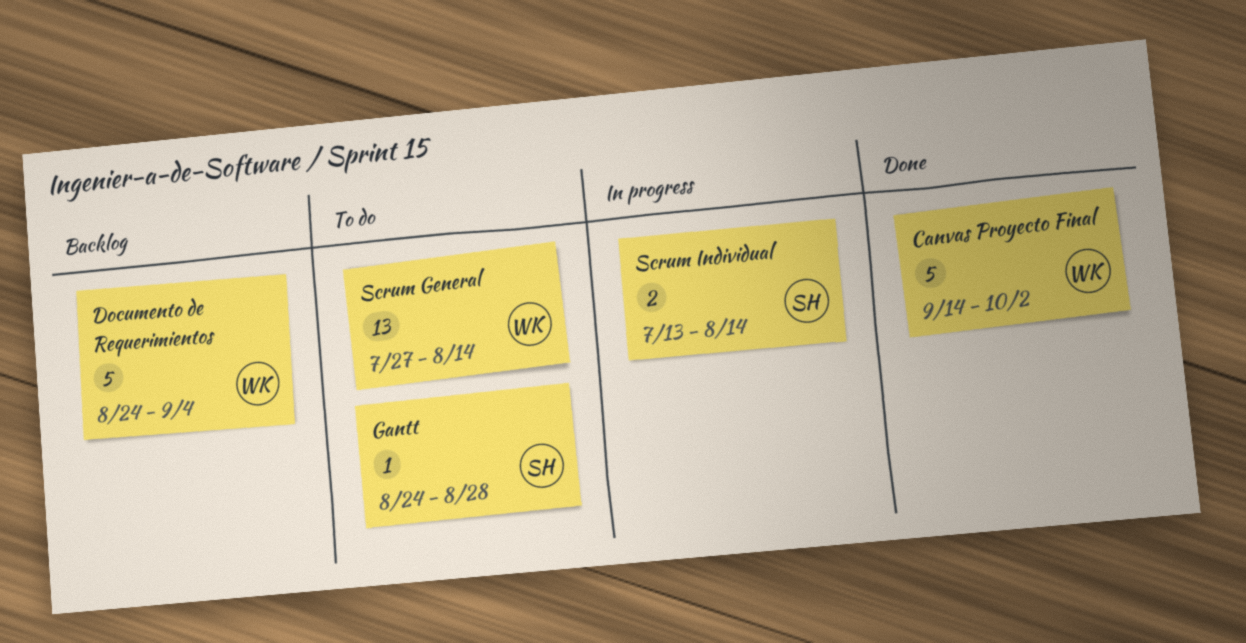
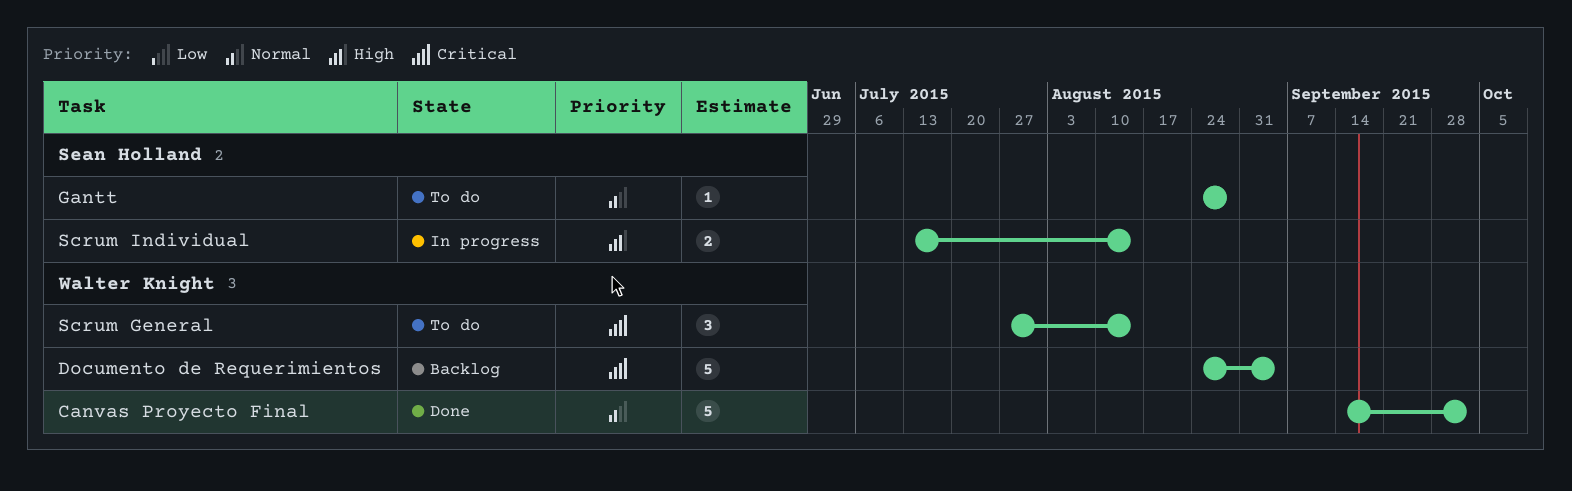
Scrum General, estimate: 13 -> 3

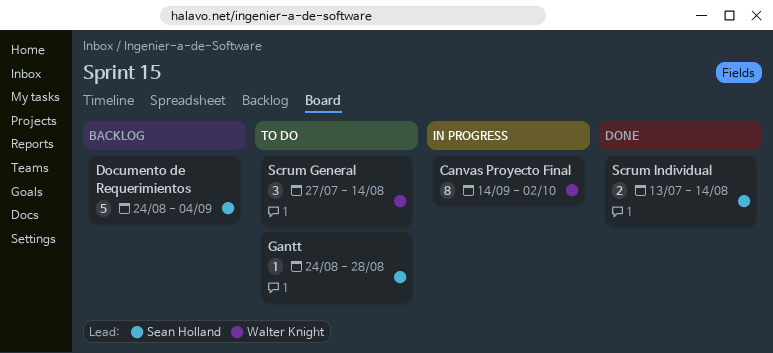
Canvas Proyecto Final, status: Done -> In progress
Canvas Proyecto Final, estimate: 5 -> 8
Documento de Requerimientos, owner: Walter Knight -> Sean Holland
Scrum Individual, status: In progress -> Done

